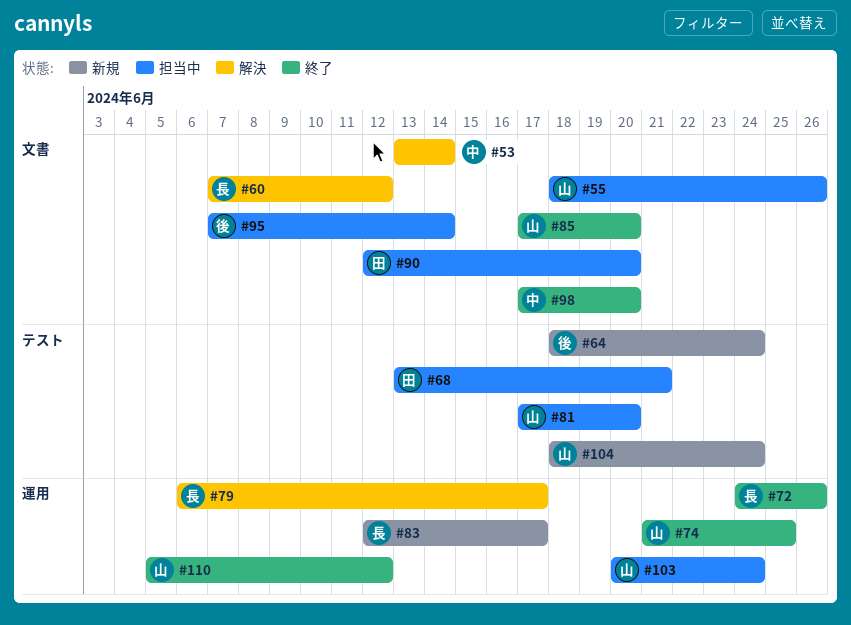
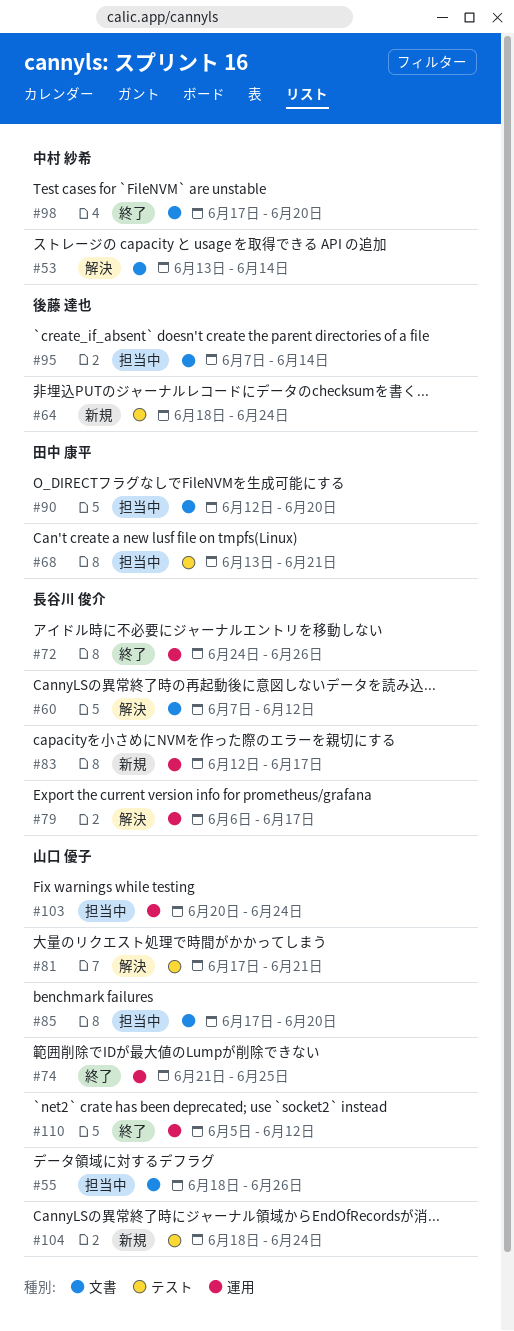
#81, status: 担当中 -> 解決
#81, due: Jun 20 -> Jun 21
#85, status: 終了 -> 担当中

